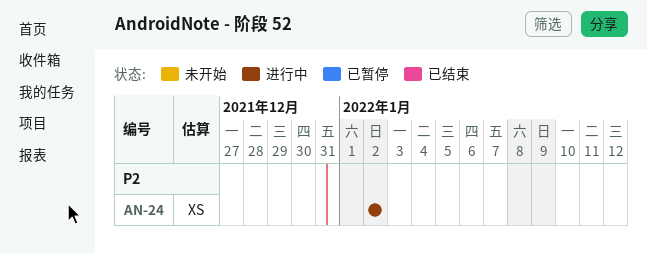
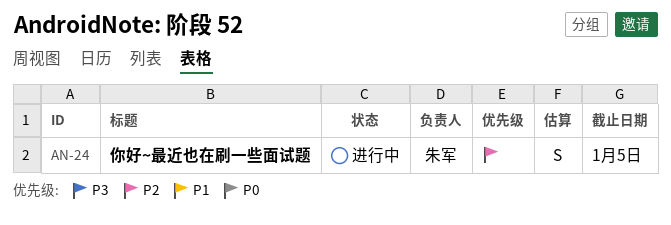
AN-24, estimate: XS -> S
AN-24, due: Jan 2 -> Jan 5

